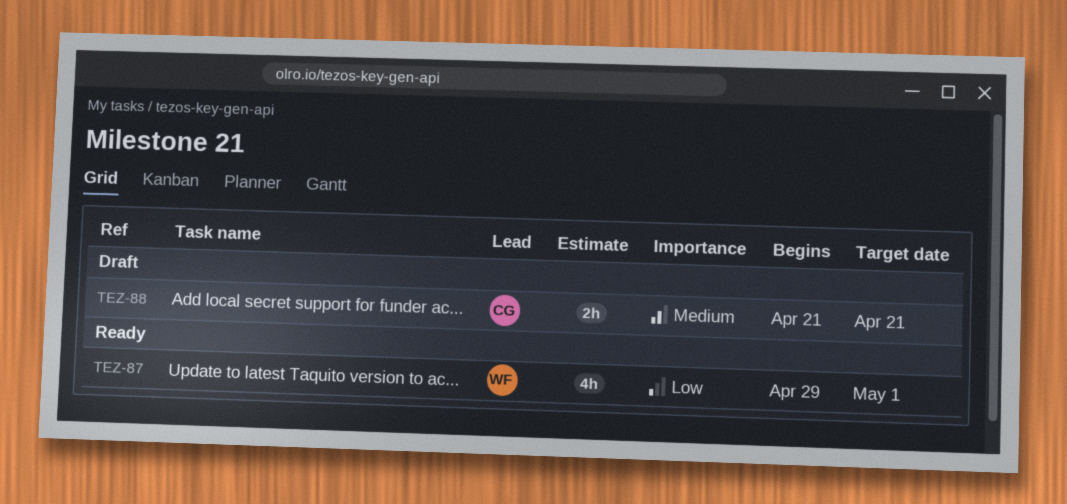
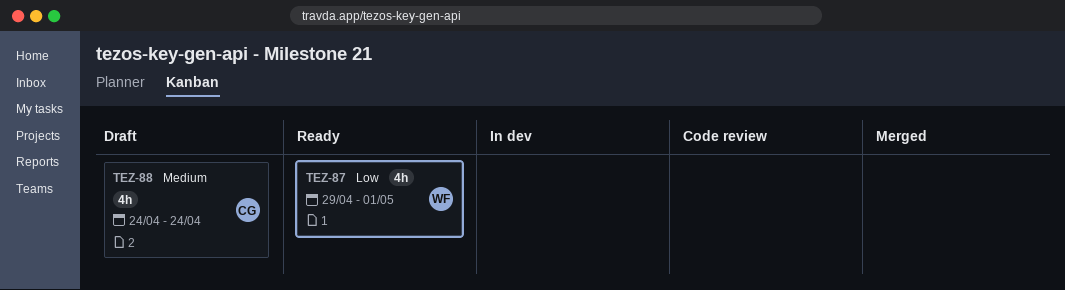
TEZ-88, estimate: 2h -> 4h
TEZ-88, start: Apr 21 -> Apr 24
TEZ-88, due: Apr 21 -> Apr 24

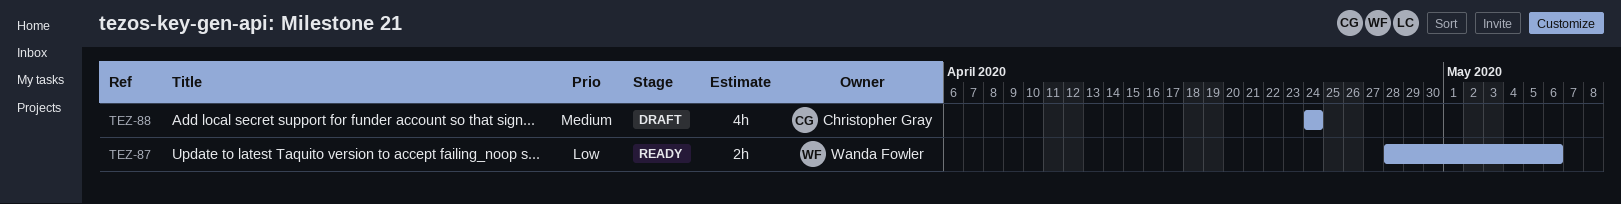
TEZ-87, estimate: 4h -> 2h
TEZ-87, start: Apr 29 -> Apr 28
TEZ-87, due: May 1 -> May 6

